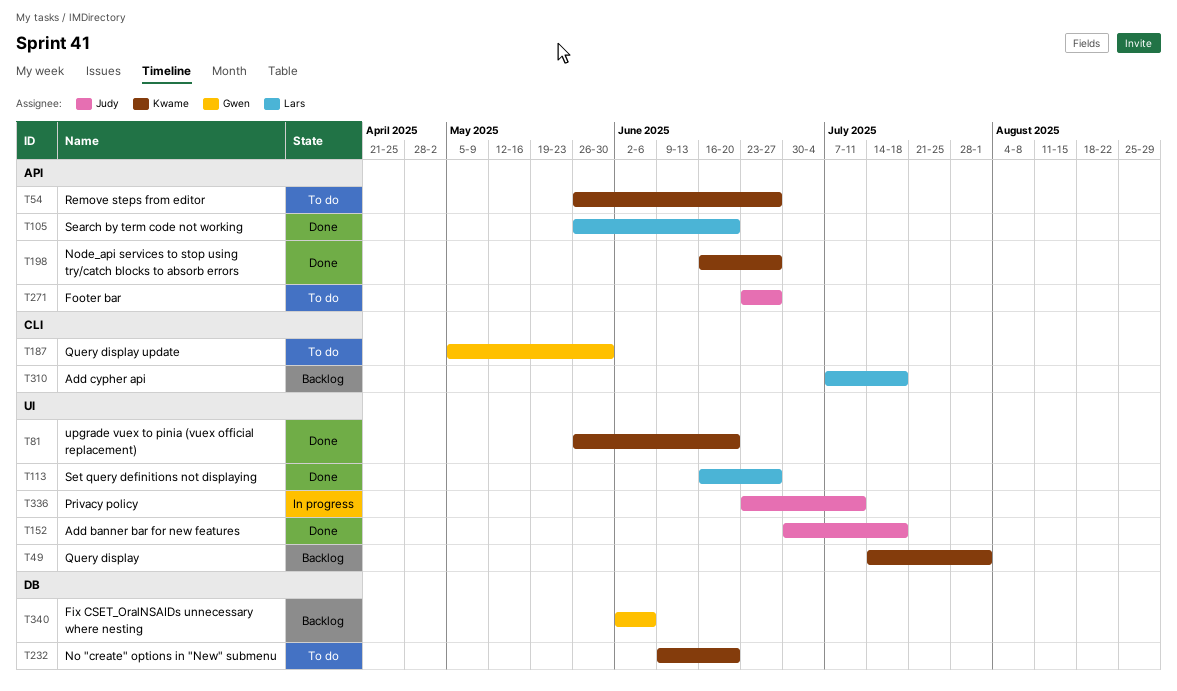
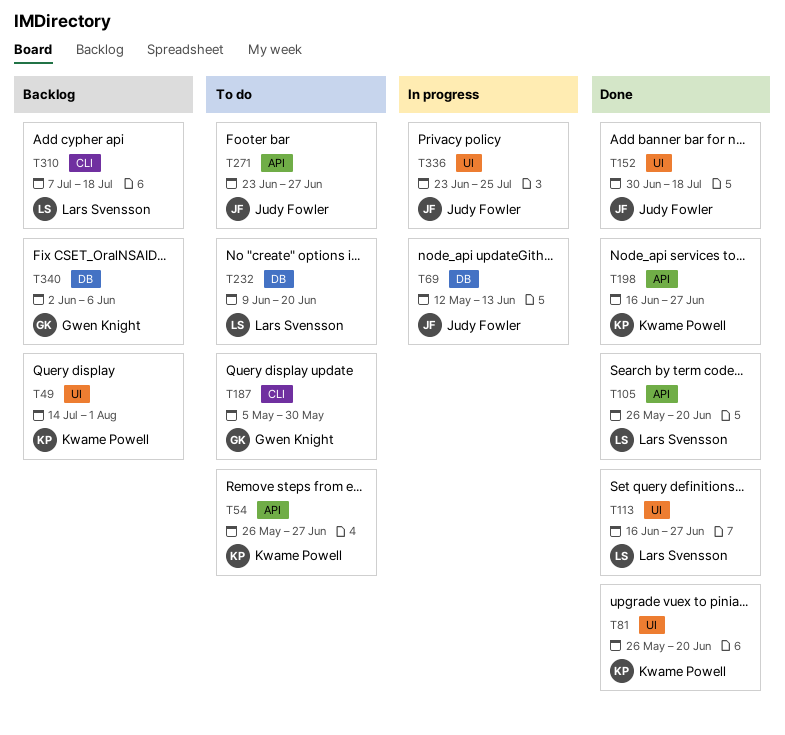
T69: none -> present
T232, owner: Kwame Powell -> Lars Svensson
T336, due: Jul 11 -> Jul 25

